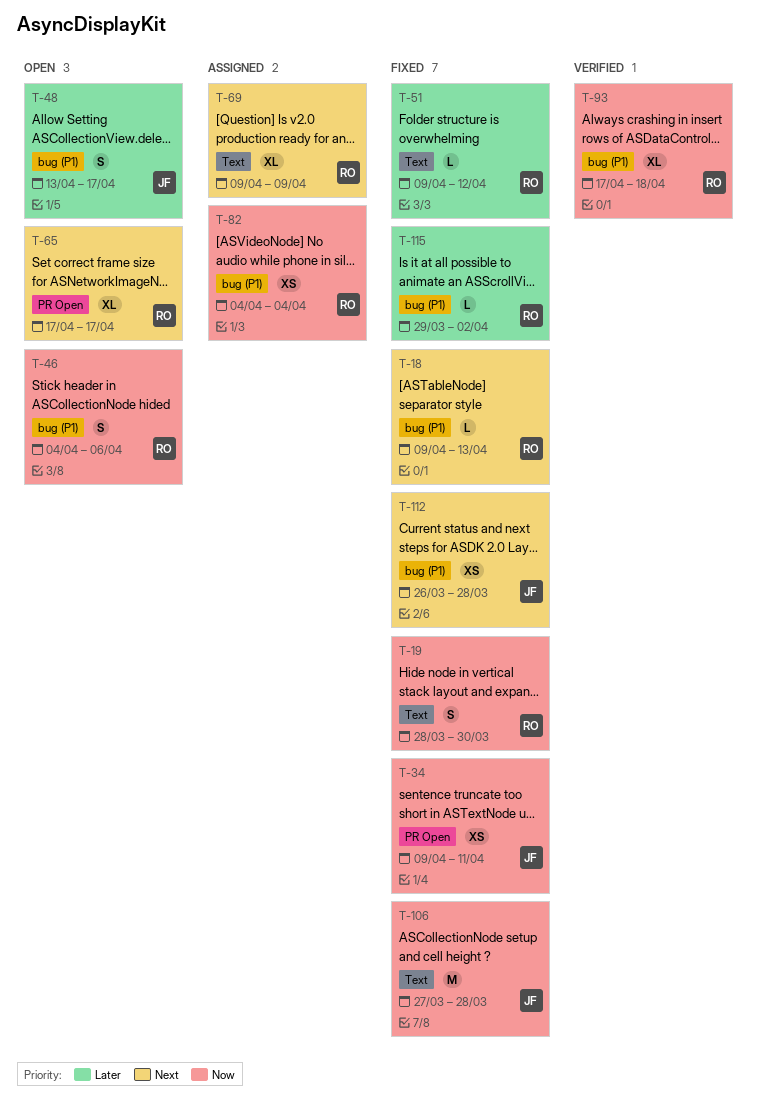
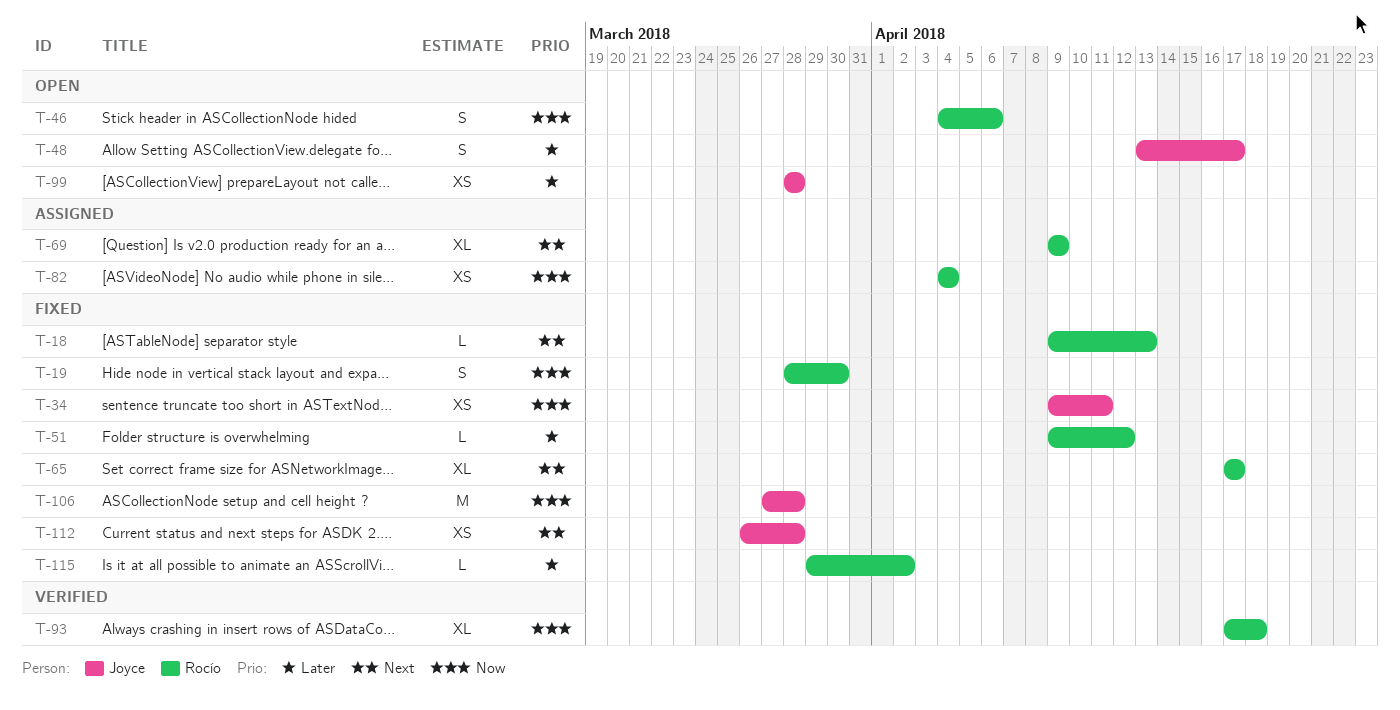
T-65, status: Open -> Fixed
T-99: none -> present

